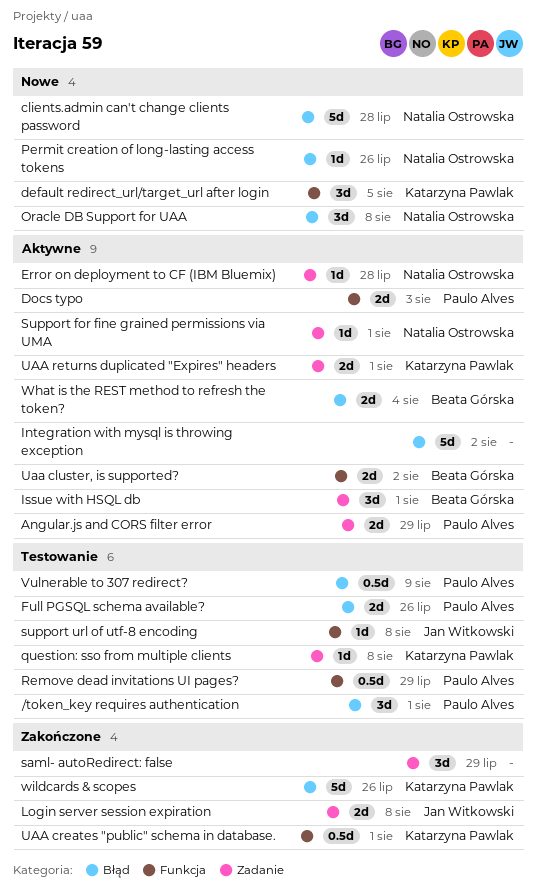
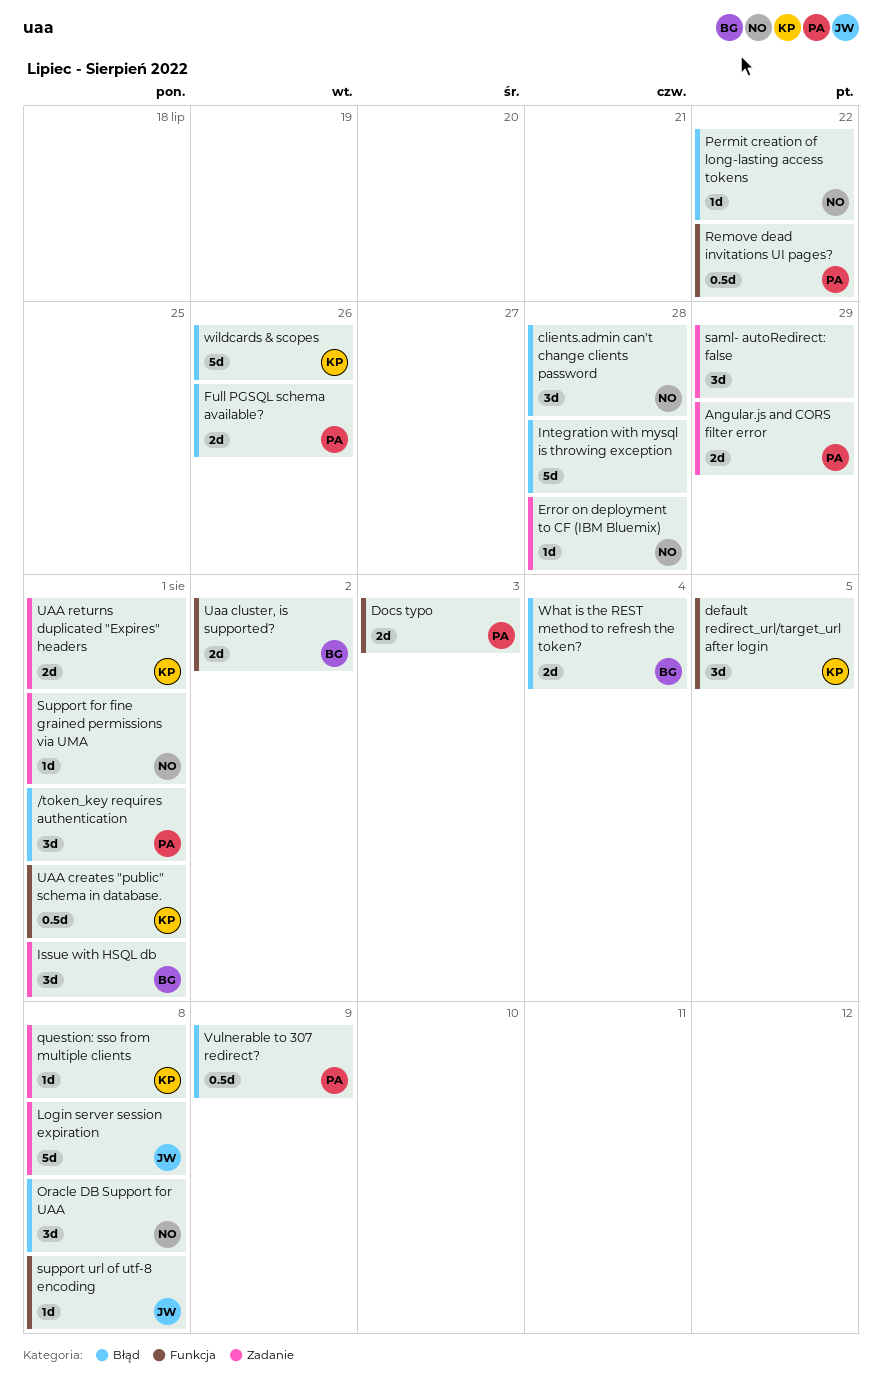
clients.admin can't change clients password, estimate: 5d -> 3d
Integration with mysql is throwing exception, due: Aug 2 -> Jul 28
Login server session expiration, estimate: 2d -> 5d
Permit creation of long-lasting access tokens, due: Jul 26 -> Jul 22
Remove dead invitations UI pages?, due: Jul 29 -> Jul 22

